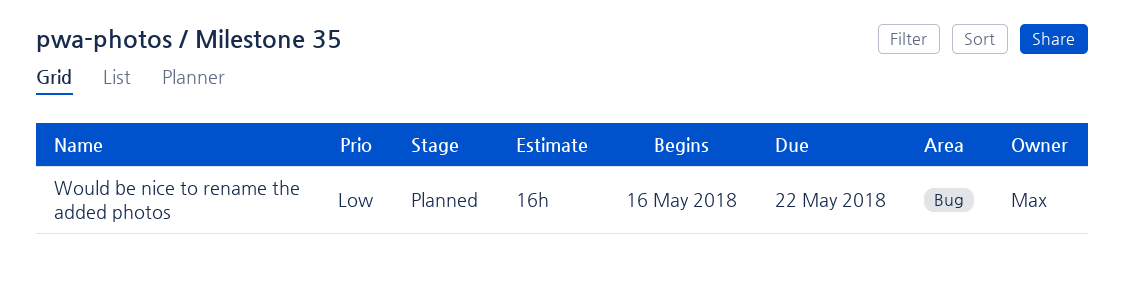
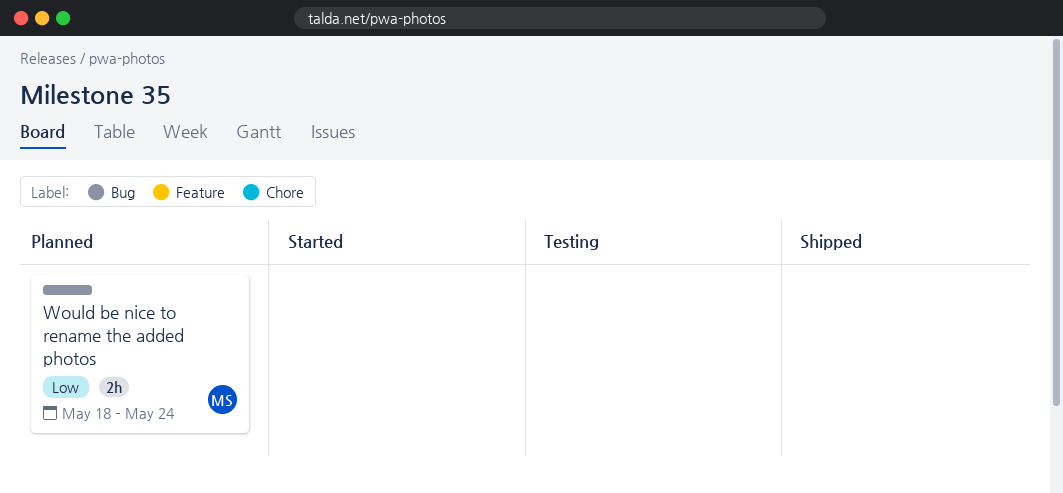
Would be nice to rename the added photos, estimate: 16h -> 2h
Would be nice to rename the added photos, start: May 16 -> May 18
Would be nice to rename the added photos, due: May 22 -> May 24

